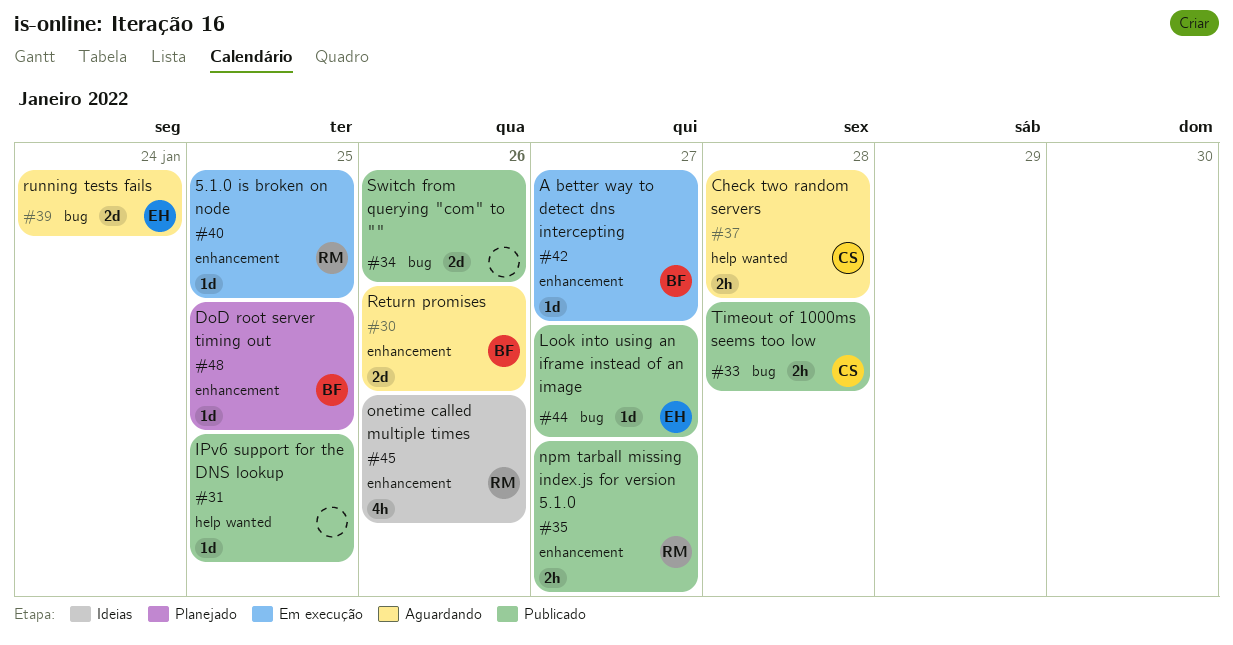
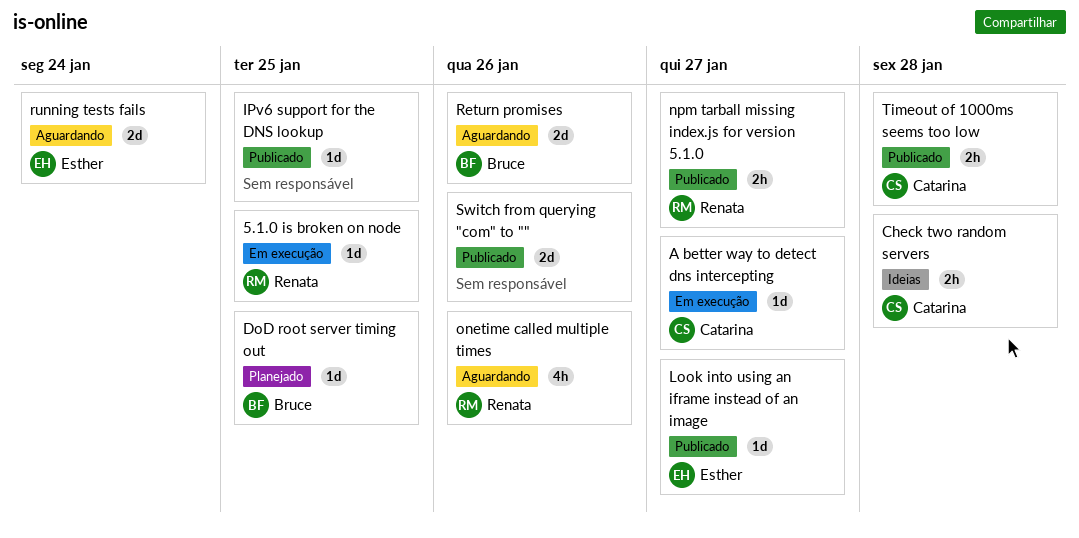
A better way to detect dns intercepting, owner: Bruce -> Catarina
Check two random servers, status: Aguardando -> Ideias
onetime called multiple times, status: Ideias -> Aguardando

